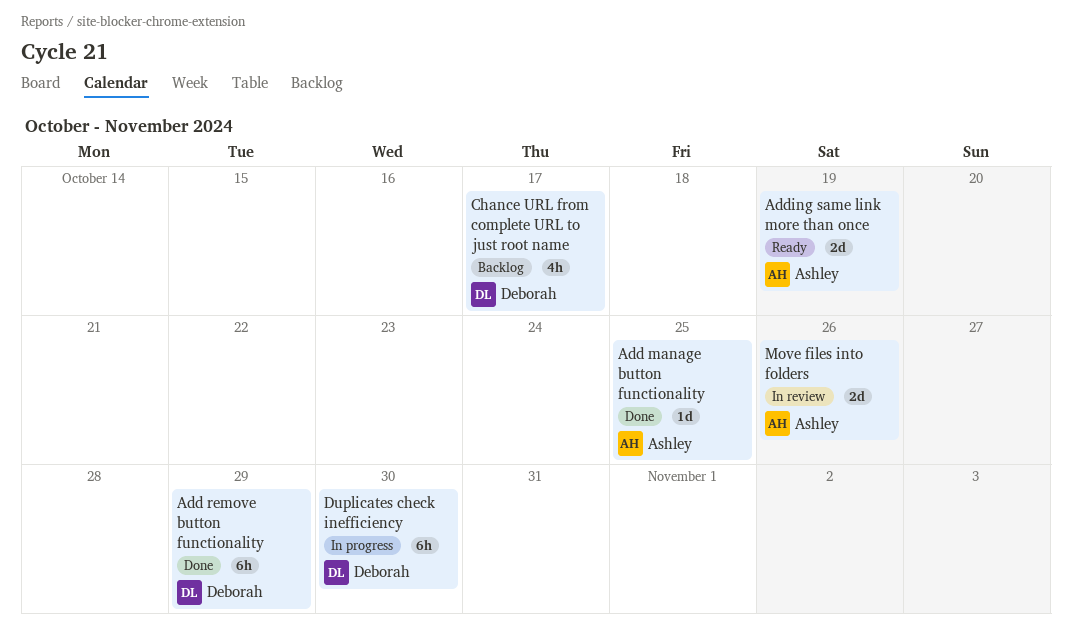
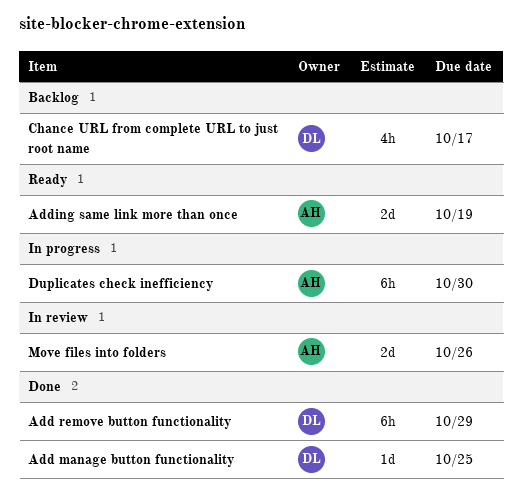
Add manage button functionality, owner: Ashley -> Deborah
Duplicates check inefficiency, owner: Deborah -> Ashley

